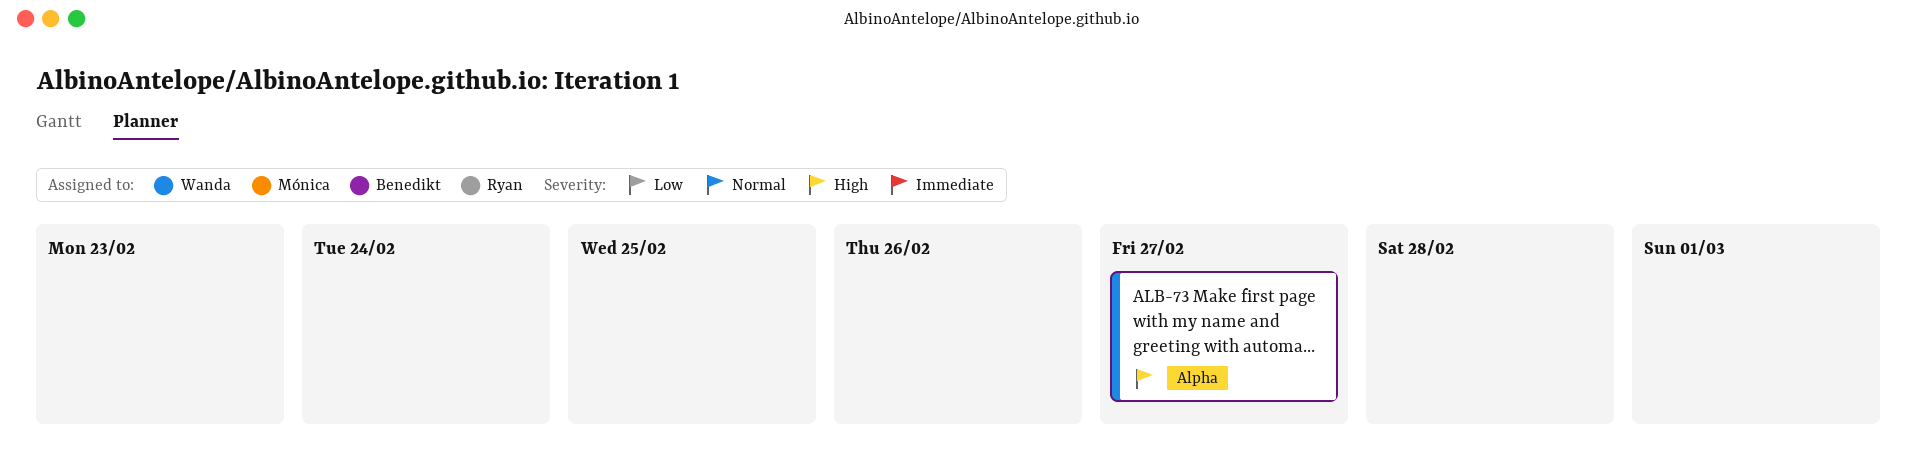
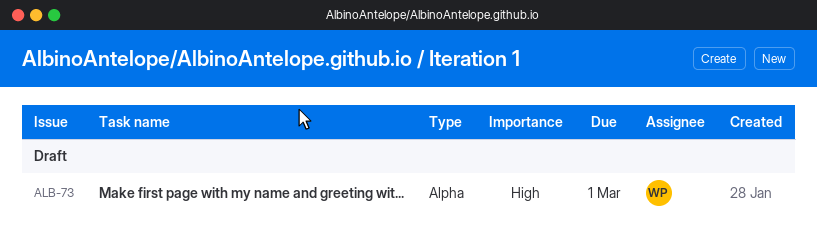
ALB-73, due: Feb 27 -> Mar 1

